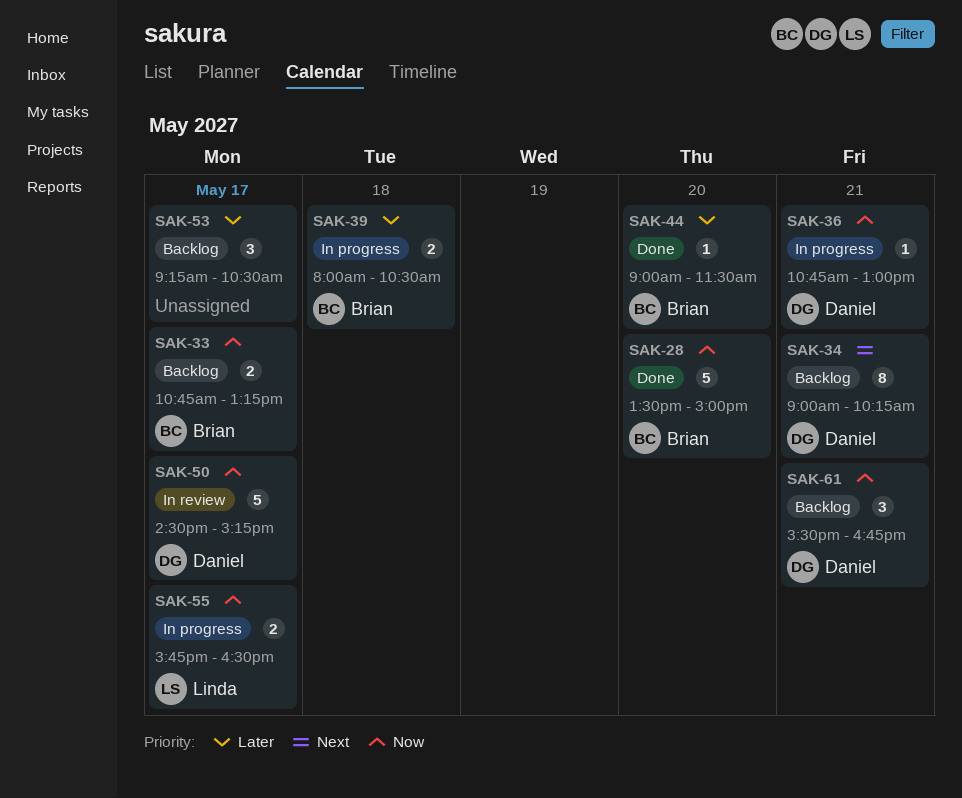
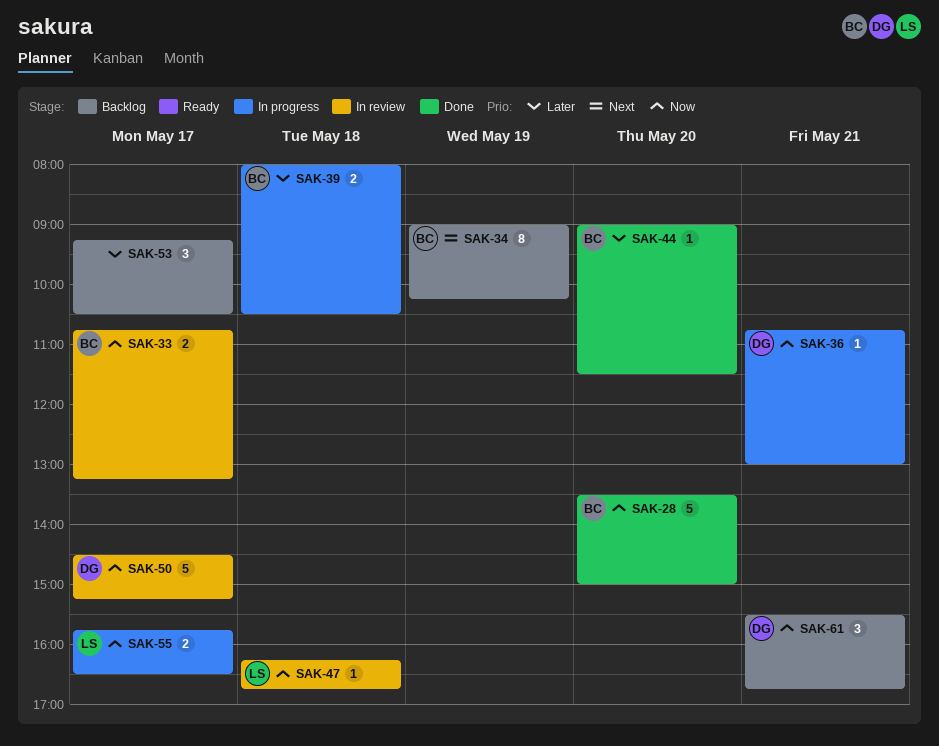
SAK-33, status: Backlog -> In review
SAK-34, owner: Daniel -> Brian
SAK-34, day: May 21 -> May 19
SAK-47: none -> present

